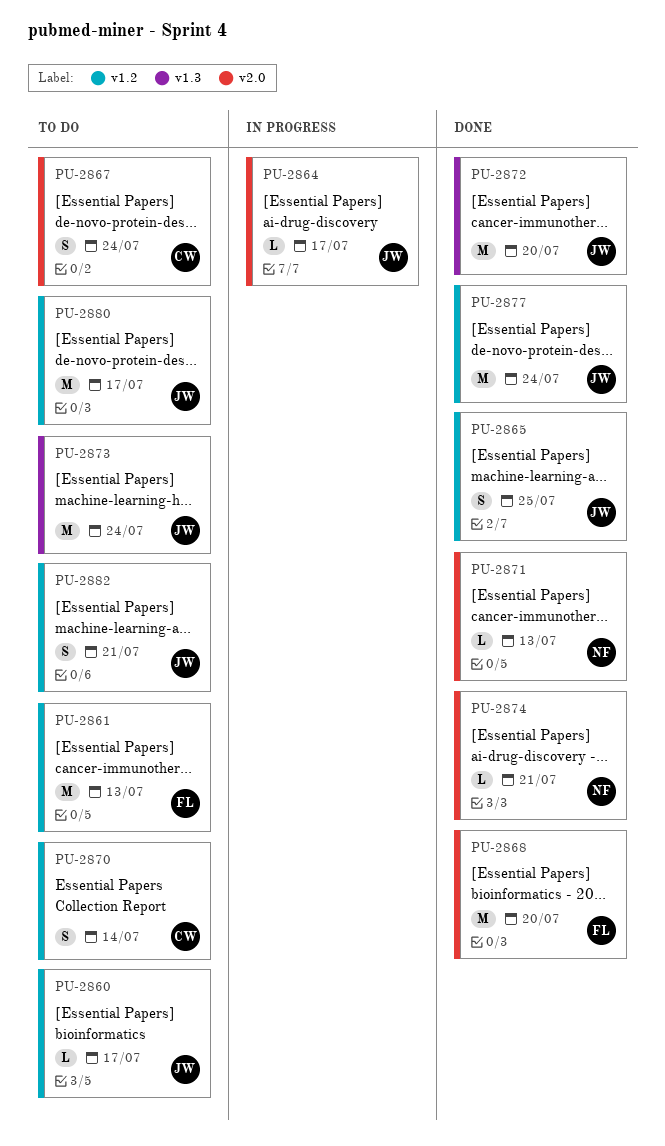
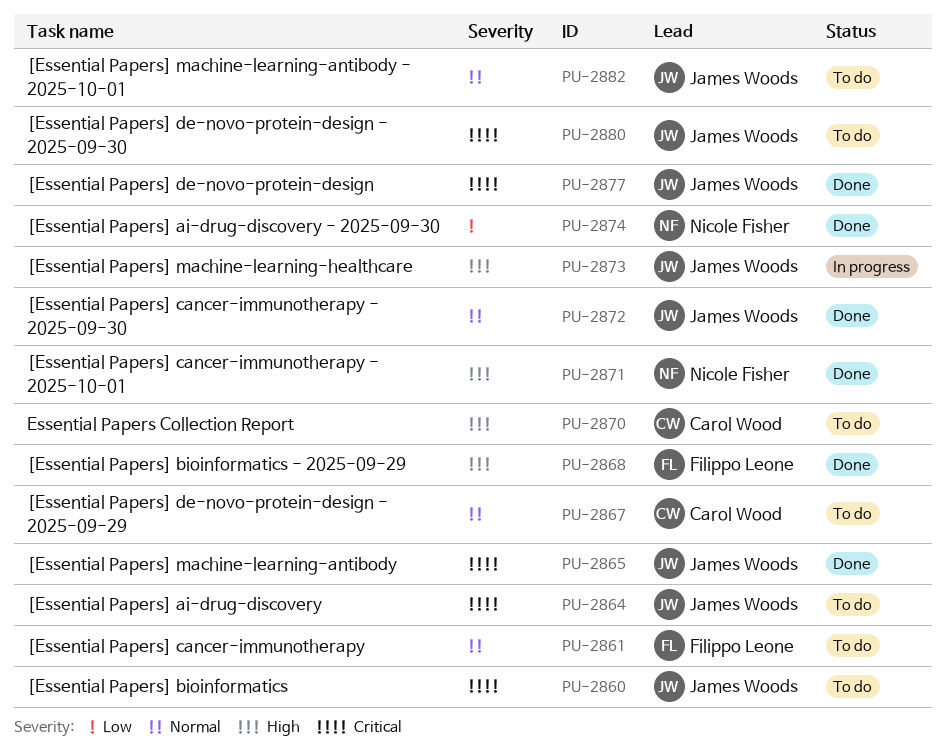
PU-2864, status: In progress -> To do
PU-2873, status: To do -> In progress

